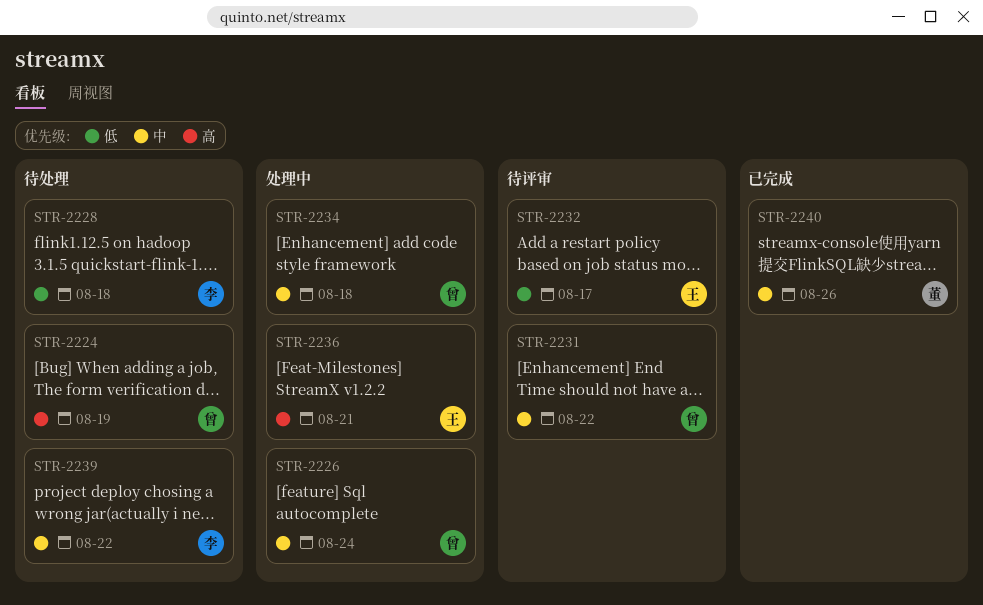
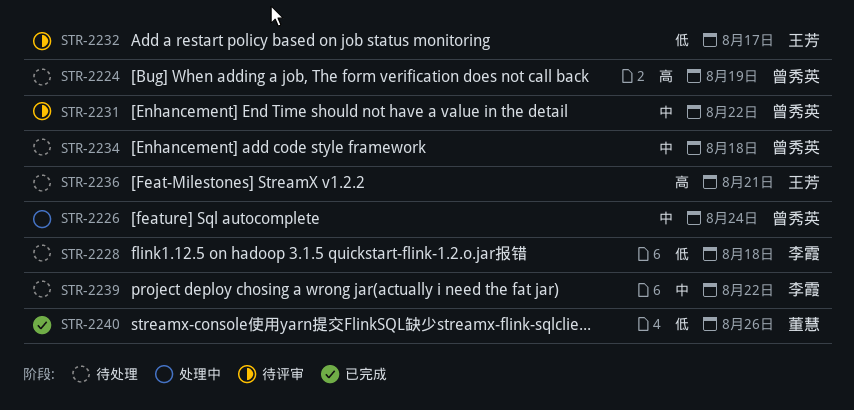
STR-2234, status: 处理中 -> 待处理
STR-2236, status: 处理中 -> 待处理
STR-2240, priority: 中 -> 低

